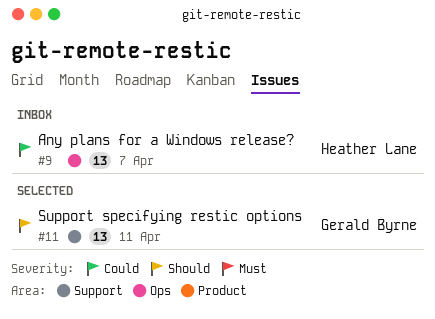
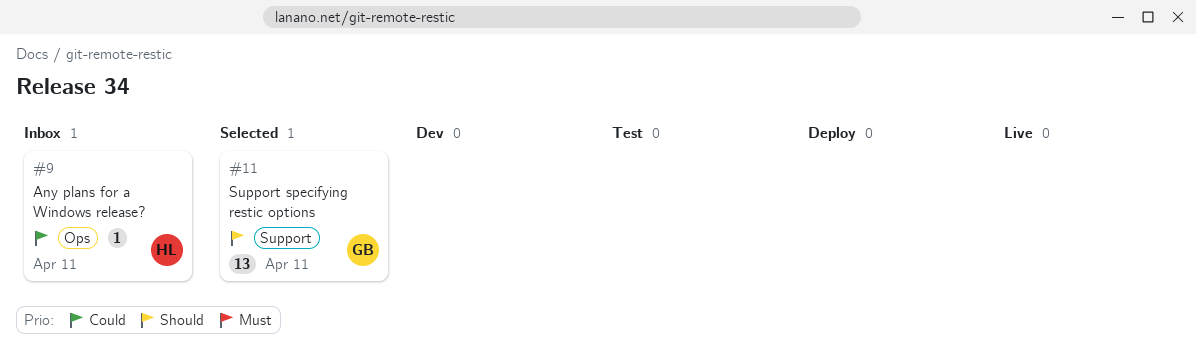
#9, estimate: 13 -> 1
#9, due: Apr 7 -> Apr 11

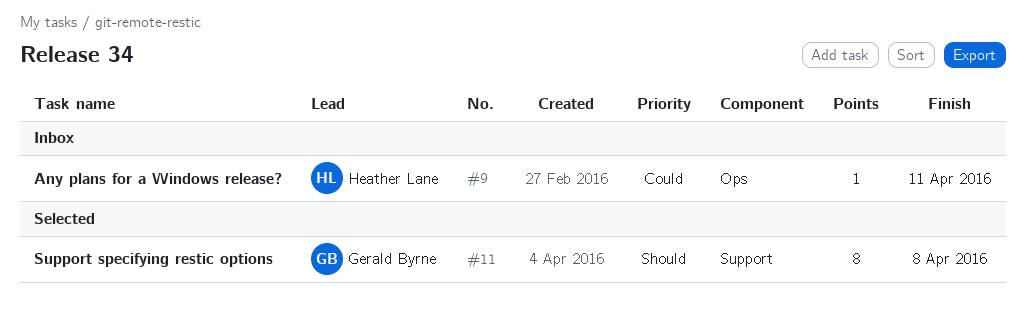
#11, estimate: 13 -> 8
#11, due: Apr 11 -> Apr 8

